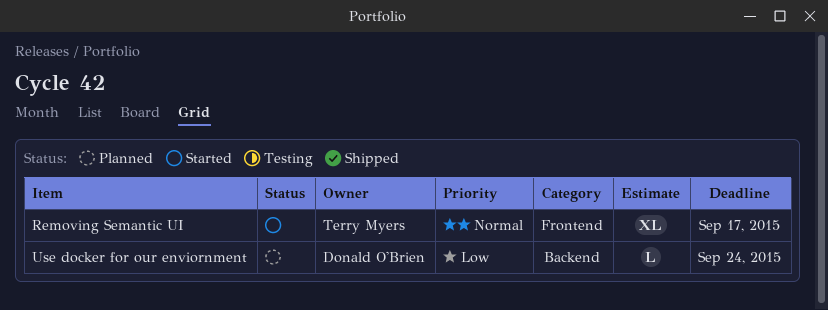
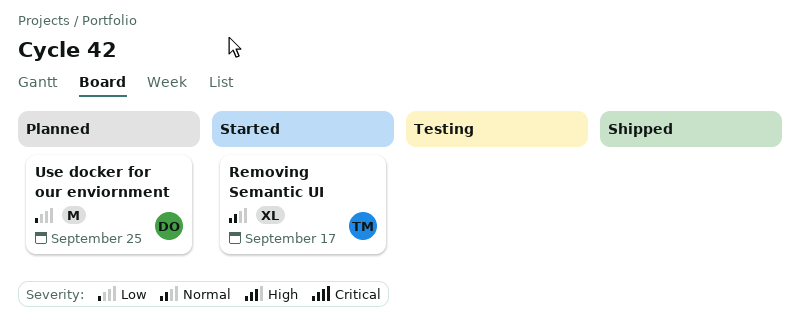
Use docker for our enviornment, estimate: L -> M
Use docker for our enviornment, due: Sep 24 -> Sep 25

